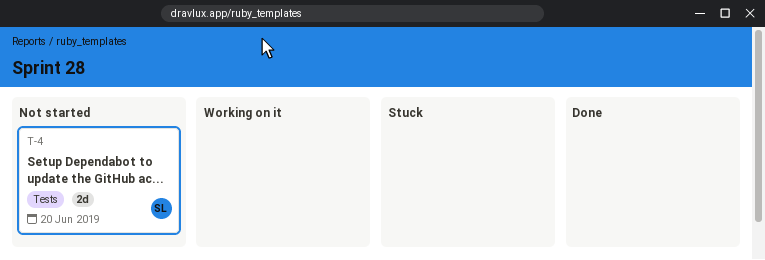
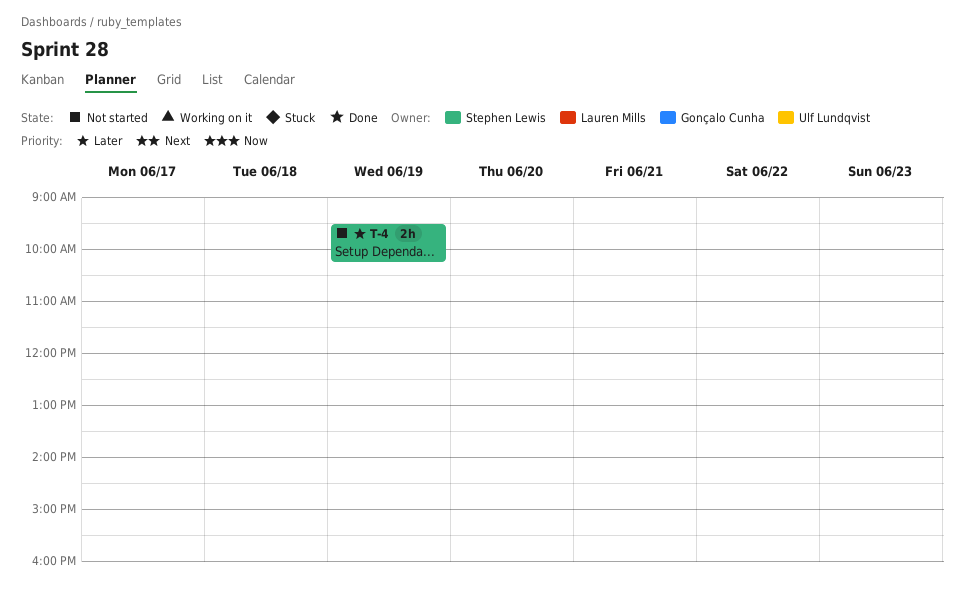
T-4, estimate: 2d -> 2h
T-4, day: Jun 20 -> Jun 19

